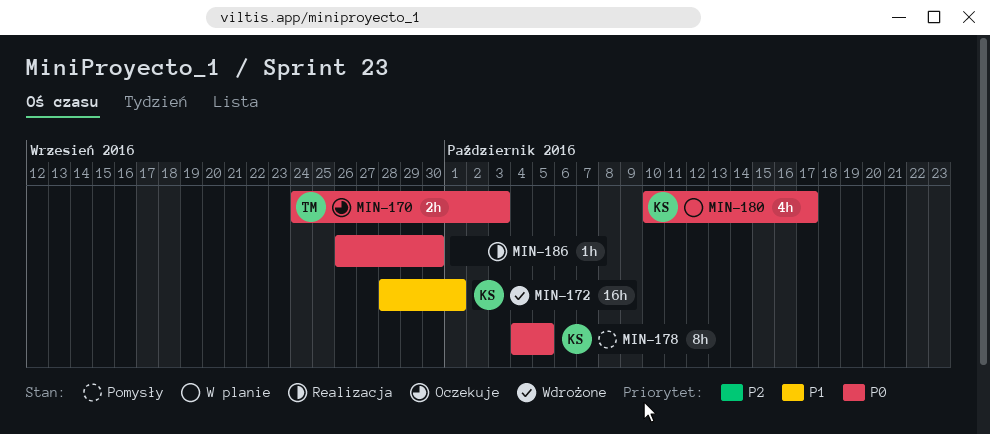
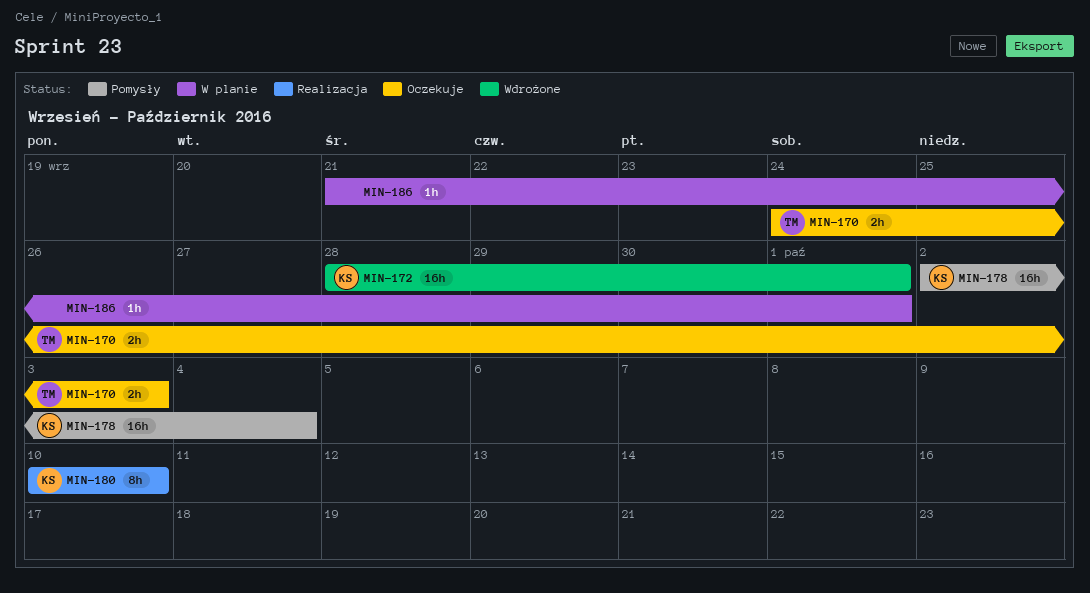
MIN-178, estimate: 8h -> 16h
MIN-178, start: Oct 4 -> Oct 2
MIN-178, due: Oct 5 -> Oct 4
MIN-180, status: W planie -> Realizacja
MIN-180, estimate: 4h -> 8h
MIN-180, due: Oct 17 -> Oct 10
MIN-186, status: Realizacja -> W planie
MIN-186, start: Sep 26 -> Sep 21
MIN-186, due: Sep 30 -> Oct 1

